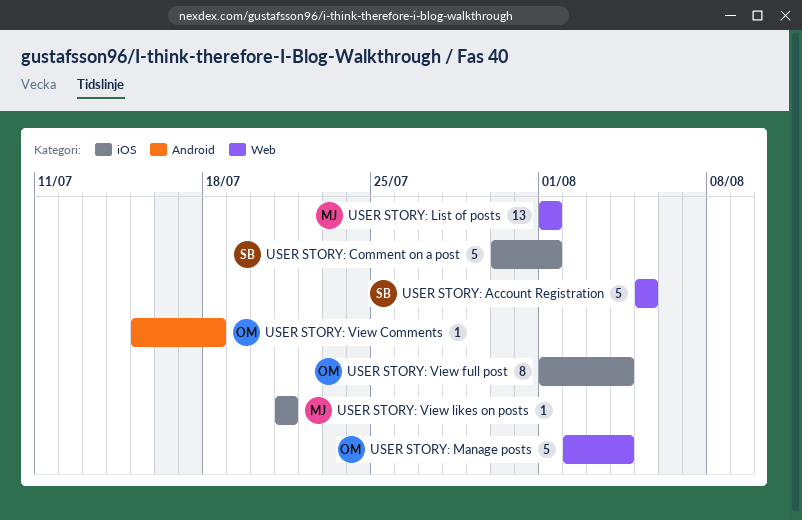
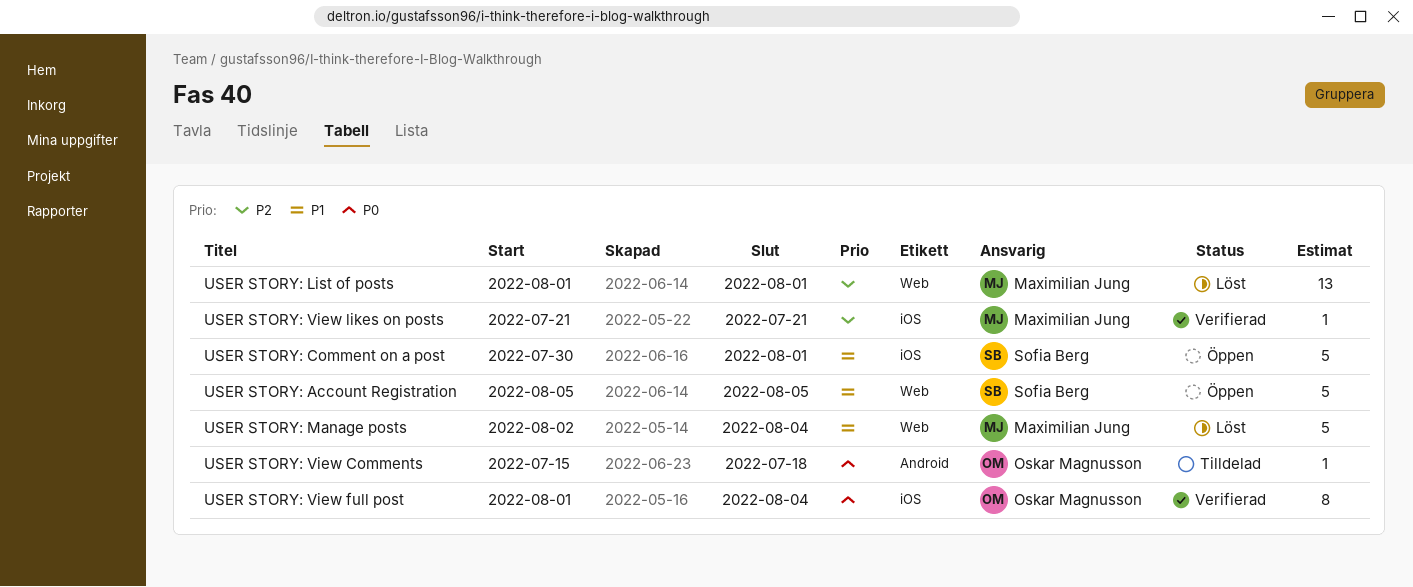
USER STORY: Manage posts, owner: Oskar Magnusson -> Maximilian Jung

